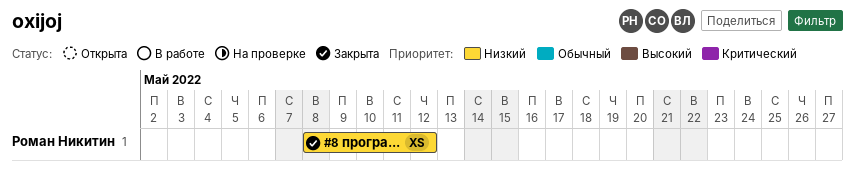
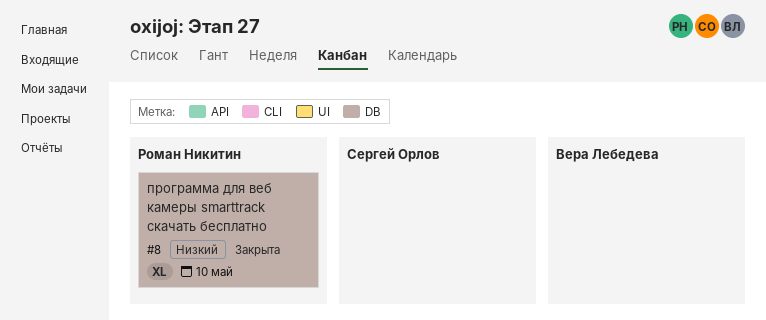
#8, estimate: XS -> XL
#8, due: May 12 -> May 10

